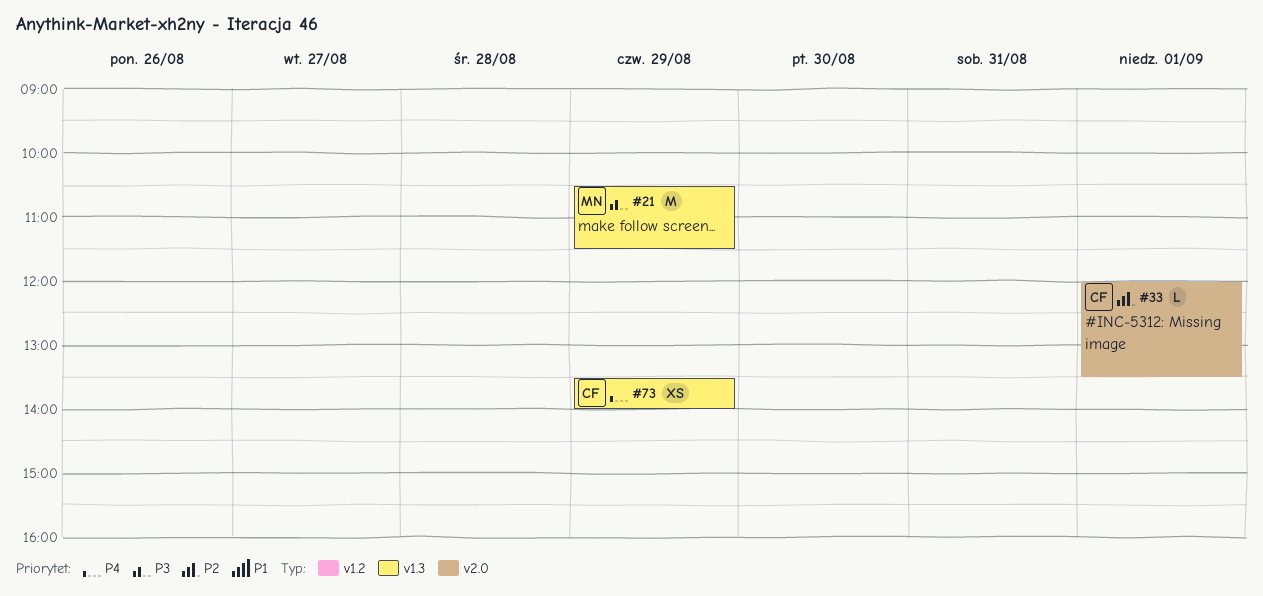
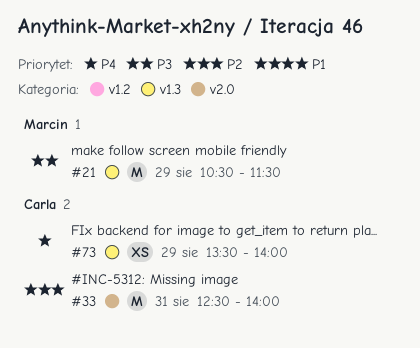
#33, estimate: L -> M
#33, day: Sep 1 -> Aug 31
#33, begins: 12:00 -> 12:30
#33, ends: 13:30 -> 14:00

